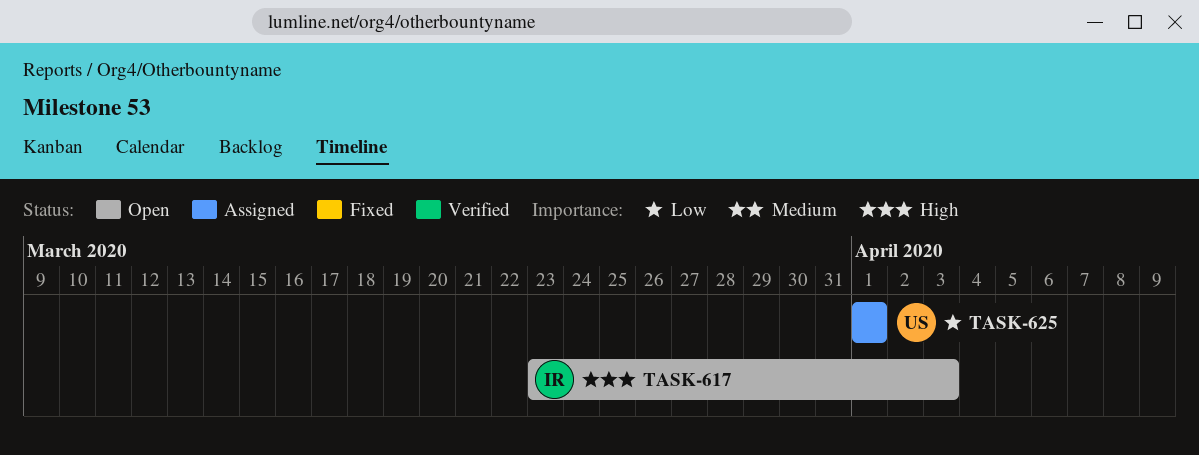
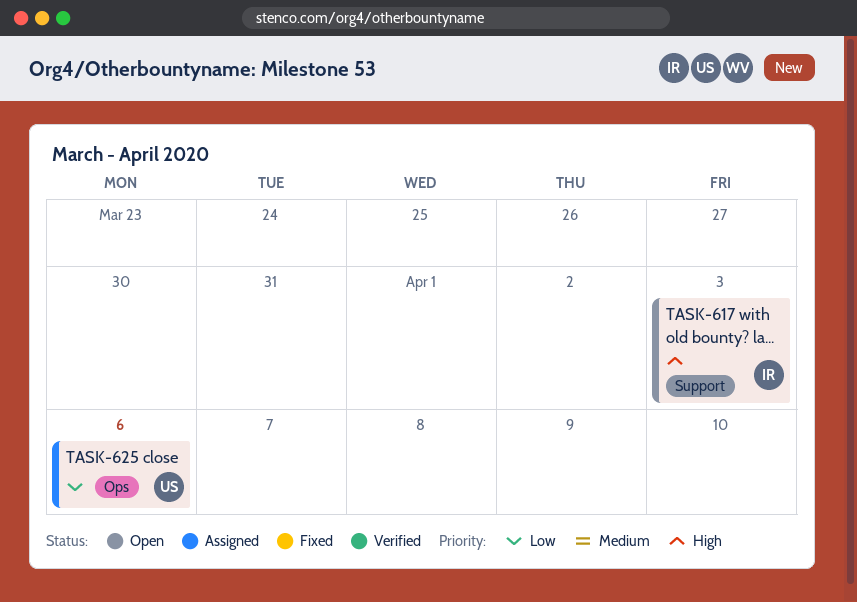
TASK-625, due: Apr 1 -> Apr 6

